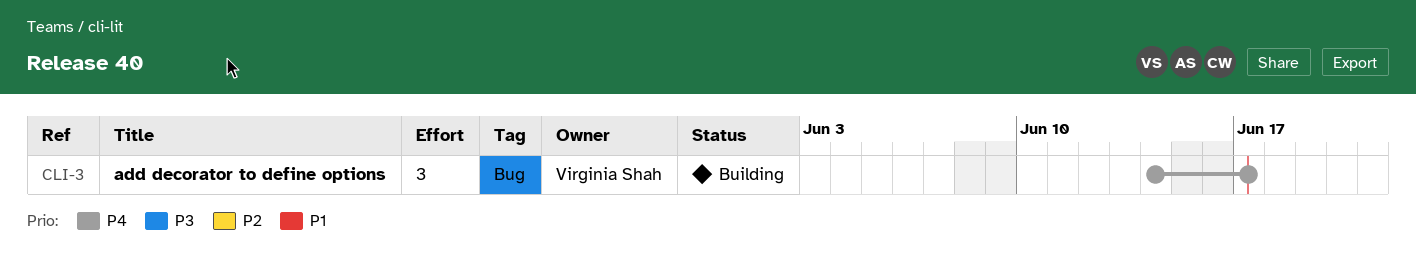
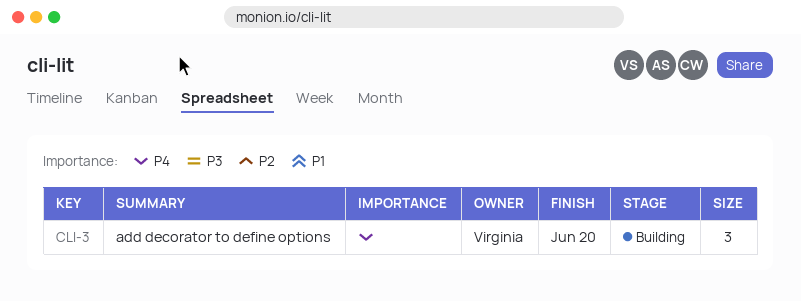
CLI-3, due: Jun 17 -> Jun 20

